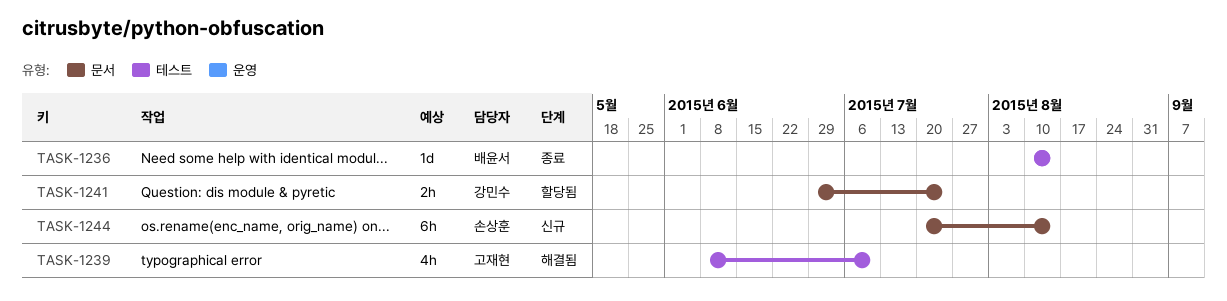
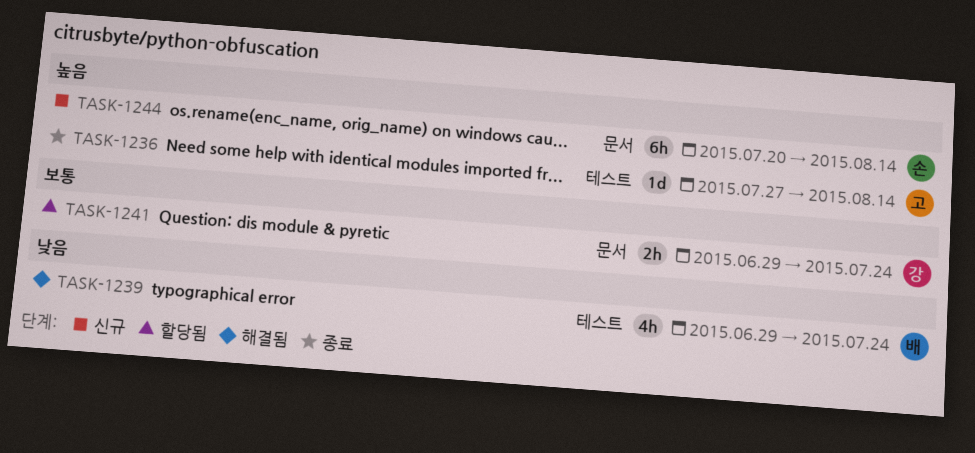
TASK-1236, owner: 배윤서 -> 고재현
TASK-1236, start: Aug 10 -> Jul 27
TASK-1239, owner: 고재현 -> 배윤서
TASK-1239, start: Jun 8 -> Jun 29
TASK-1239, due: Jul 10 -> Jul 24

